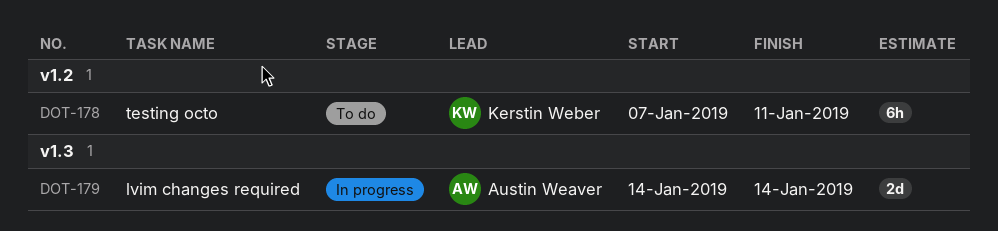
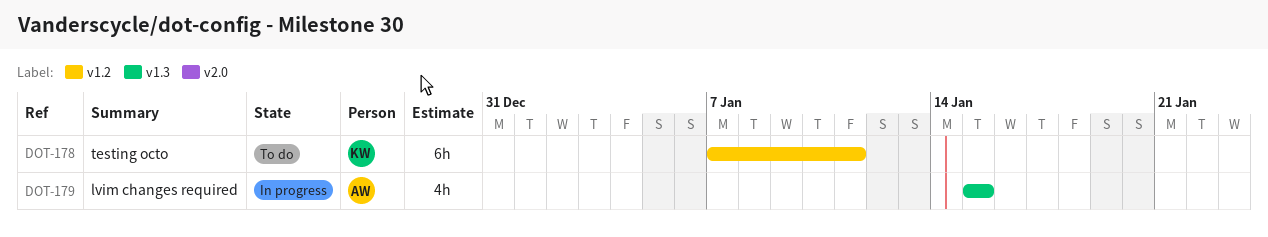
DOT-179, estimate: 2d -> 4h
DOT-179, start: Jan 14 -> Jan 15
DOT-179, due: Jan 14 -> Jan 15

